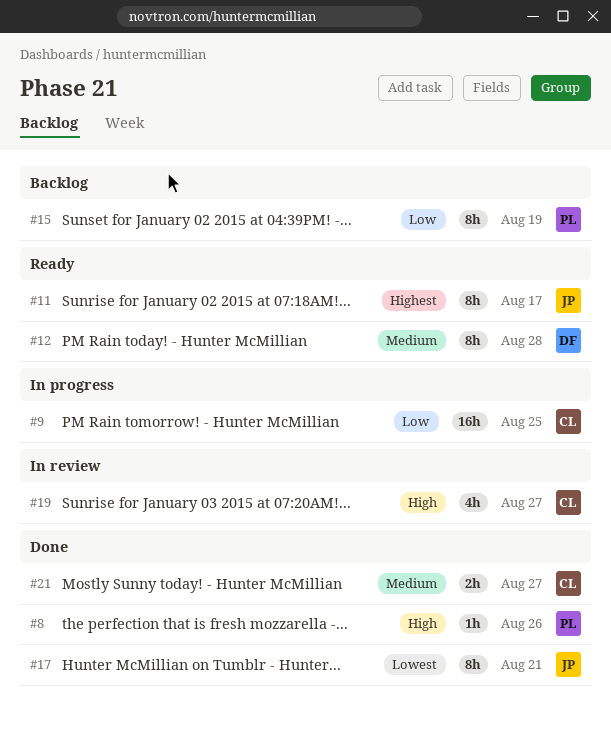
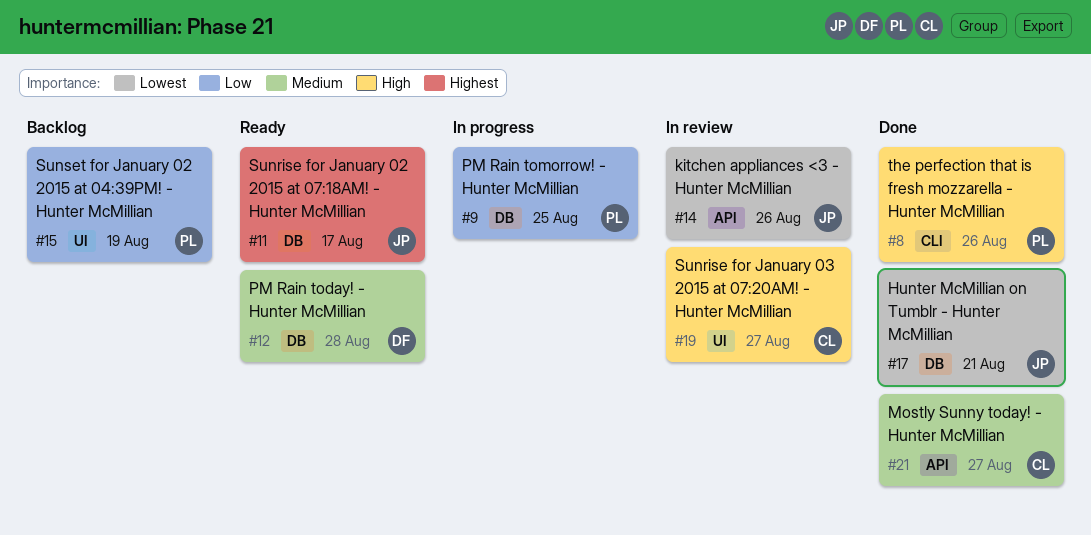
#9, owner: CL -> PL
#14: none -> present

